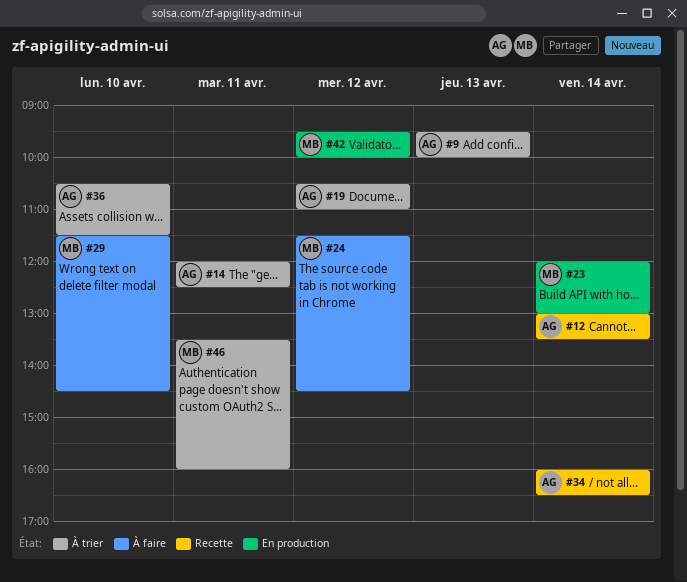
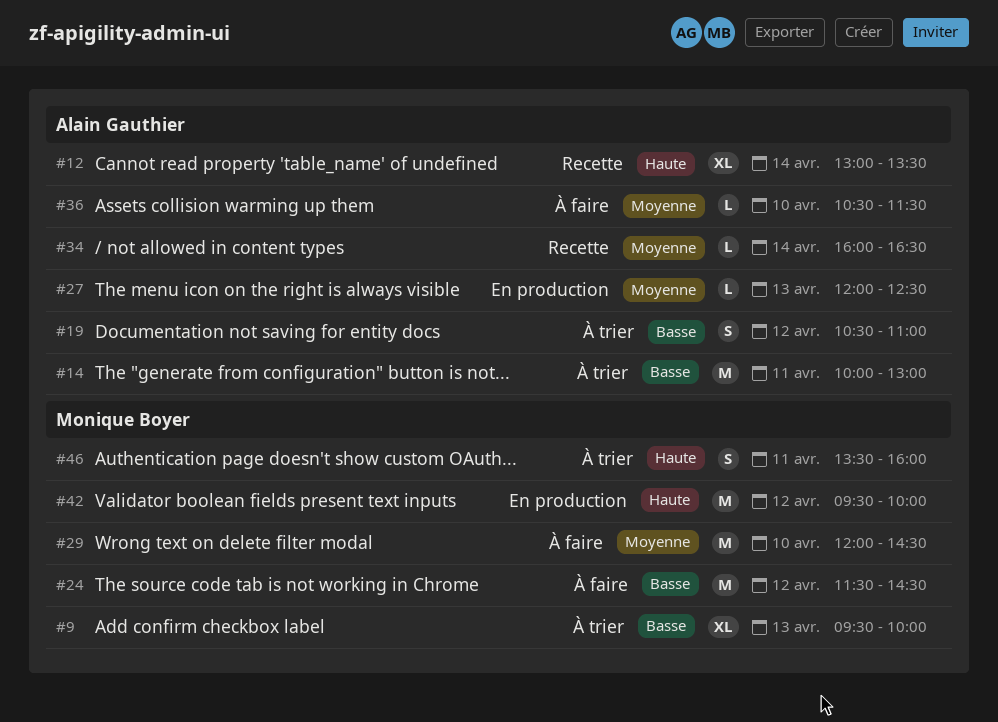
#9, owner: Alain Gauthier -> Monique Boyer
#14, begins: 12:00 -> 10:00
#14, ends: 12:30 -> 13:00
#23: present -> none
#27: none -> present
#29, begins: 11:30 -> 12:00
#36, status: À trier -> À faire

